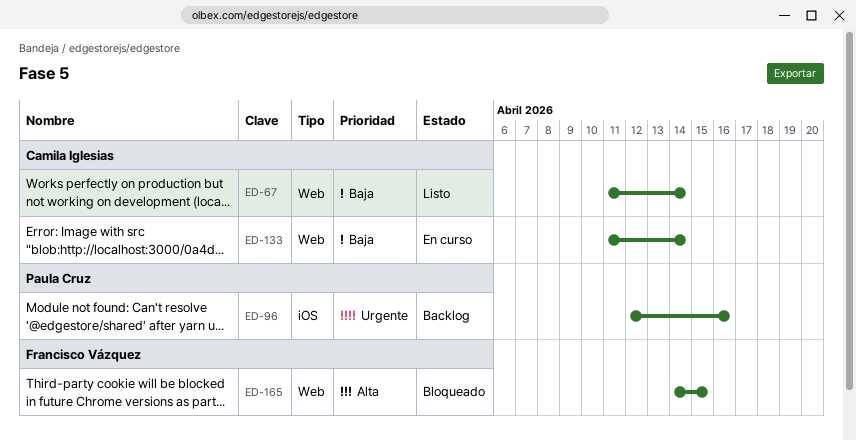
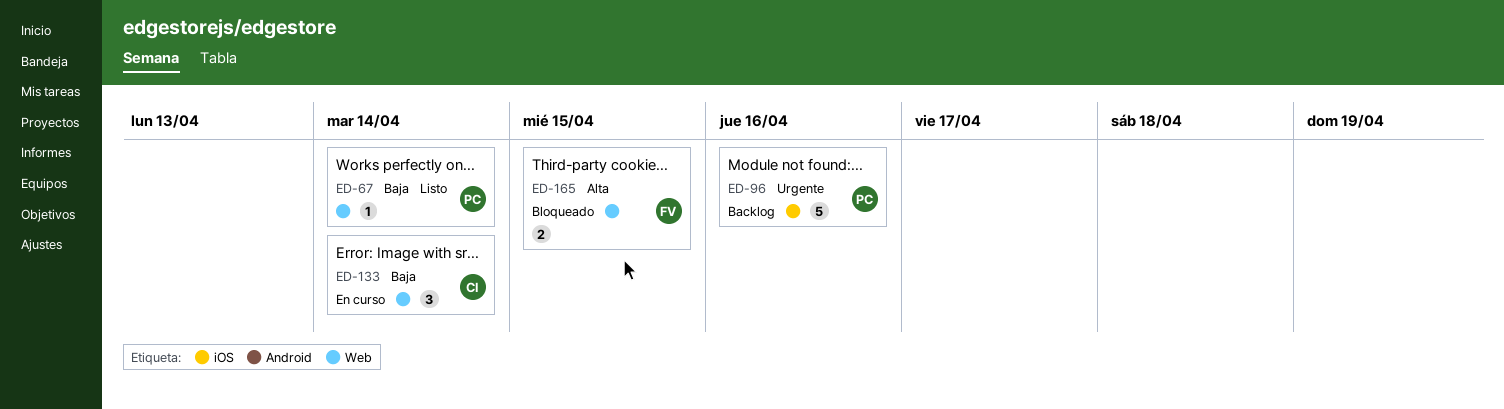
ED-67, owner: Camila Iglesias -> Paula Cruz

